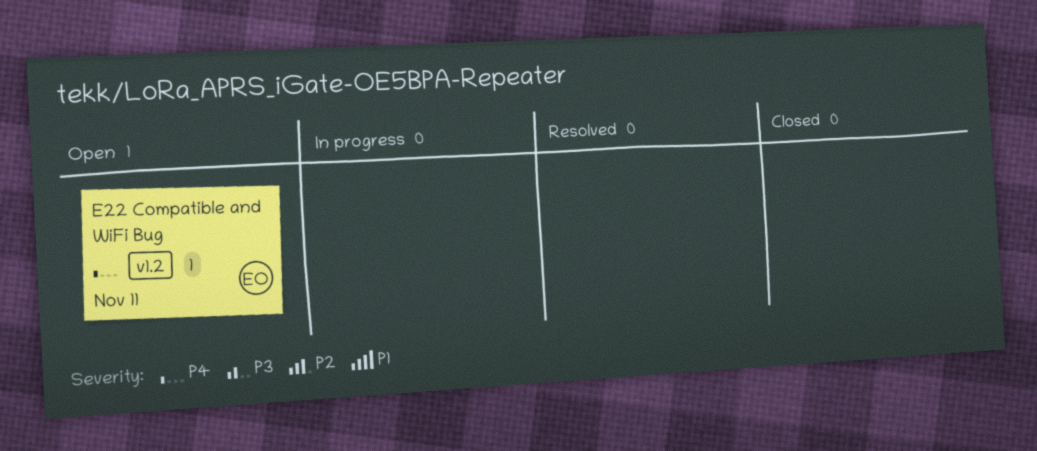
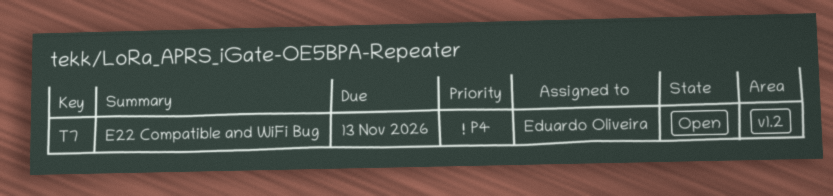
E22 Compatible and WiFi Bug, due: Nov 11 -> Nov 13

